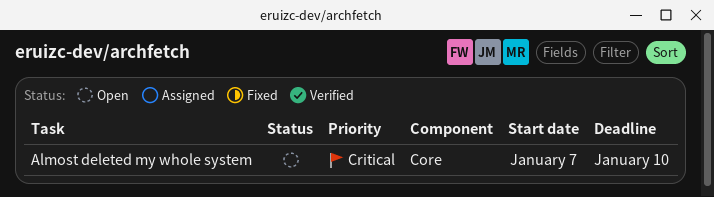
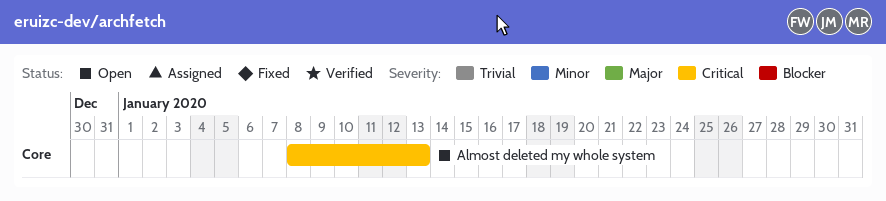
Almost deleted my whole system, start: Jan 7 -> Jan 8
Almost deleted my whole system, due: Jan 10 -> Jan 13

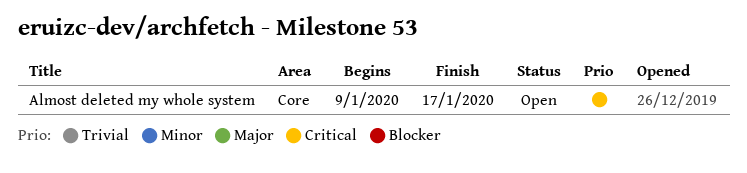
Almost deleted my whole system, start: Jan 8 -> Jan 9
Almost deleted my whole system, due: Jan 13 -> Jan 17

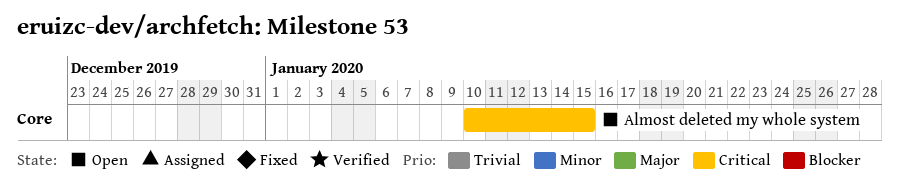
Almost deleted my whole system, start: Jan 9 -> Jan 10
Almost deleted my whole system, due: Jan 17 -> Jan 15

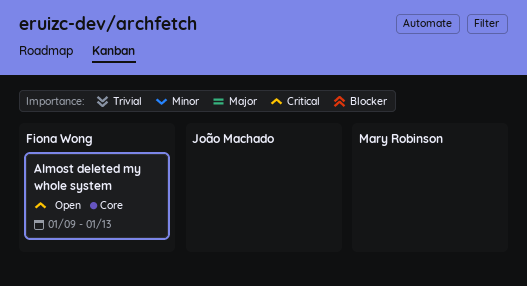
Almost deleted my whole system, start: Jan 10 -> Jan 9
Almost deleted my whole system, due: Jan 15 -> Jan 13

